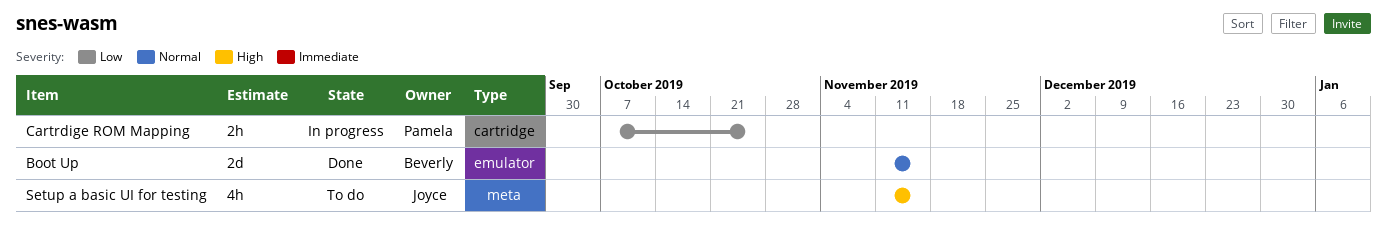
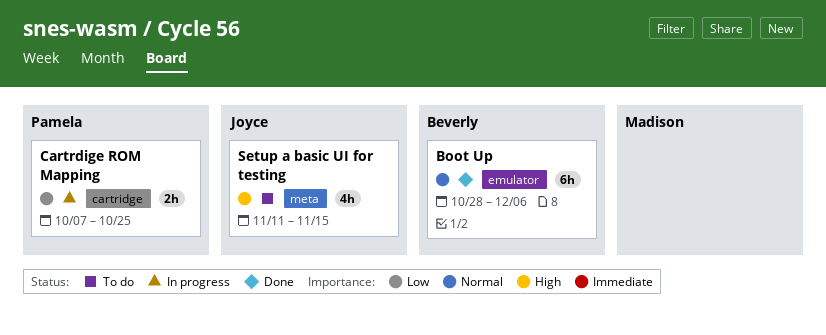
Boot Up, estimate: 2d -> 6h
Boot Up, start: Nov 11 -> Oct 28
Boot Up, due: Nov 15 -> Dec 6

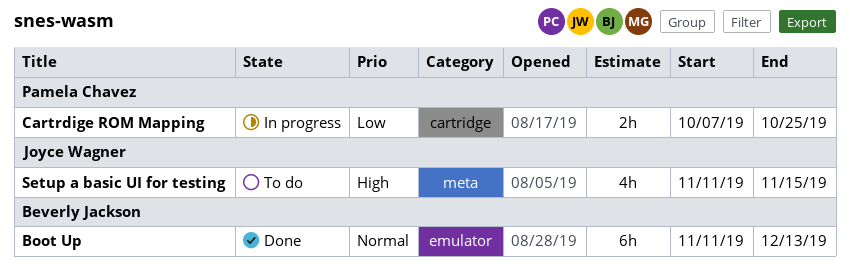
Boot Up, start: Oct 28 -> Nov 11
Boot Up, due: Dec 6 -> Dec 13

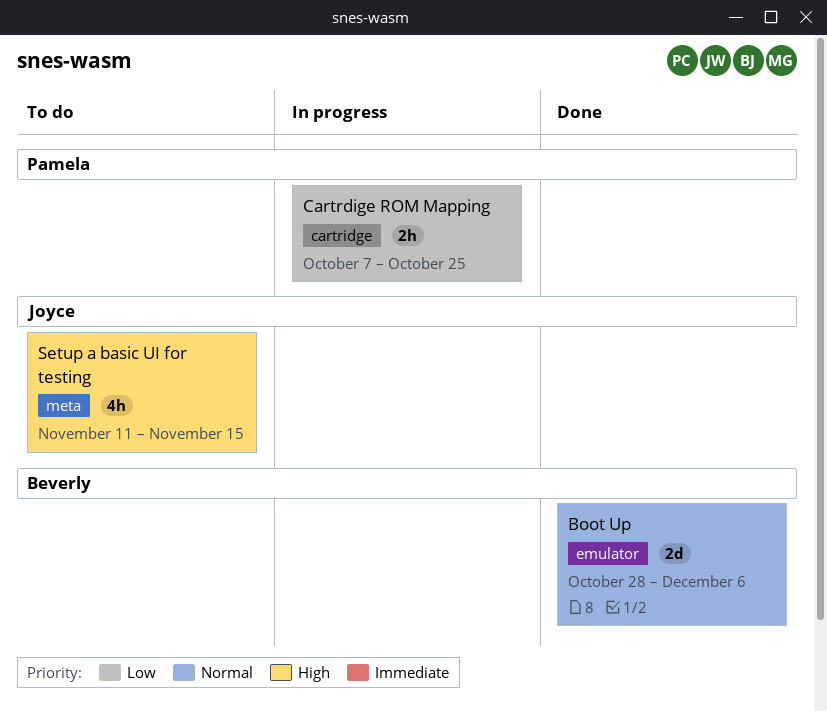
Boot Up, estimate: 6h -> 2d
Boot Up, start: Nov 11 -> Oct 28
Boot Up, due: Dec 13 -> Dec 6

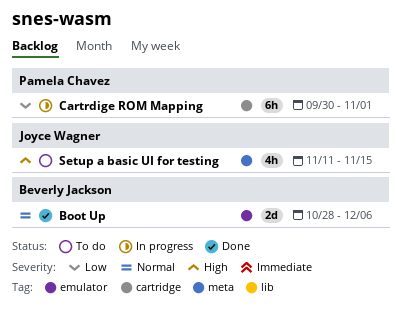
Cartrdige ROM Mapping, estimate: 2h -> 6h
Cartrdige ROM Mapping, start: Oct 7 -> Sep 30
Cartrdige ROM Mapping, due: Oct 25 -> Nov 1

